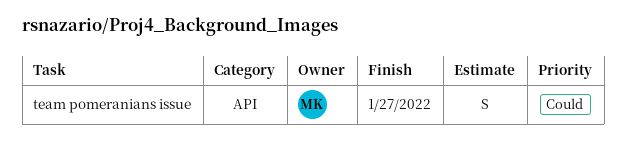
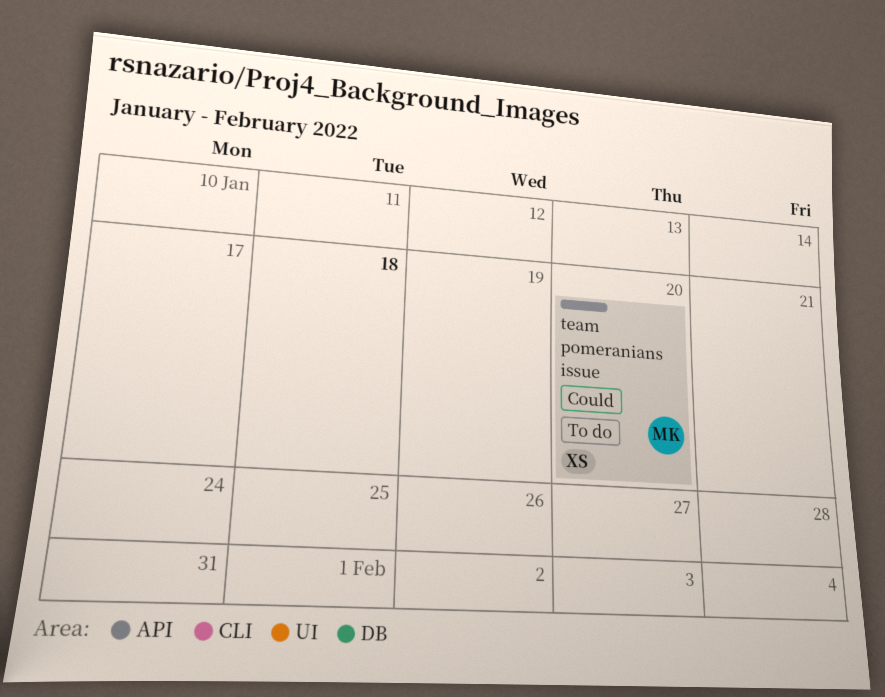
team pomeranians issue, estimate: S -> XS
team pomeranians issue, due: Jan 27 -> Jan 20

